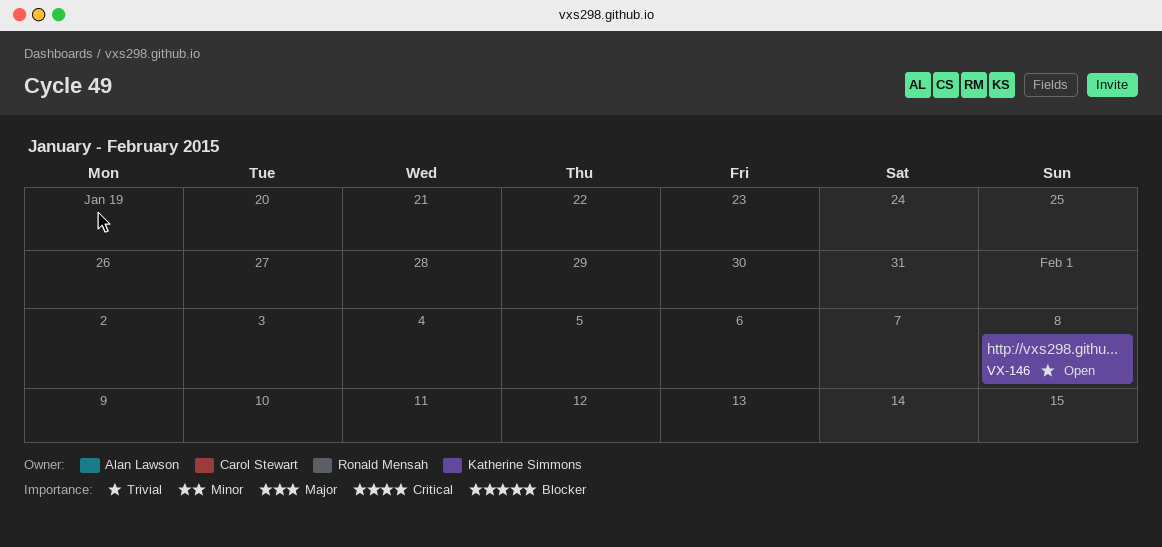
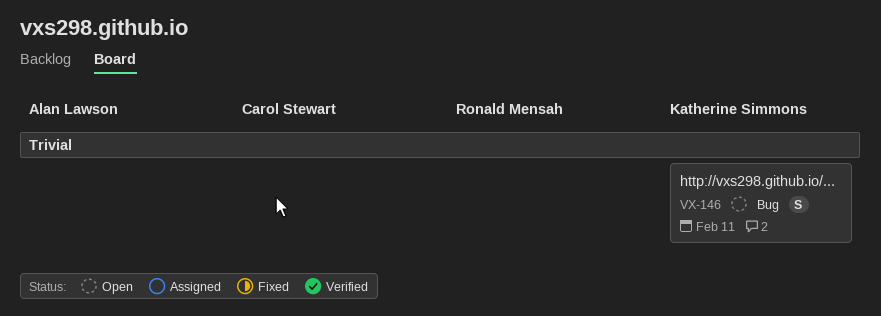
VX-146, due: Feb 8 -> Feb 11

